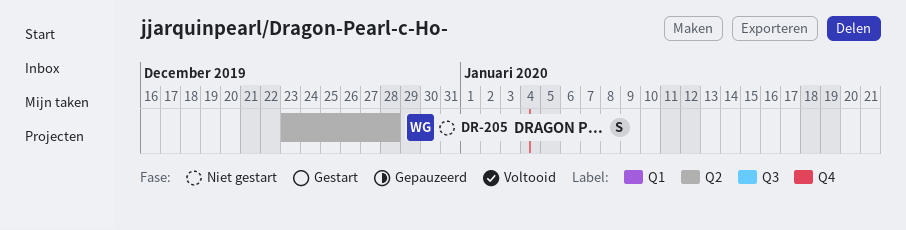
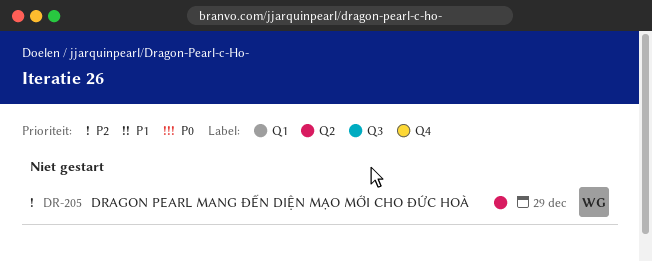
DR-205, due: Dec 28 -> Dec 29

